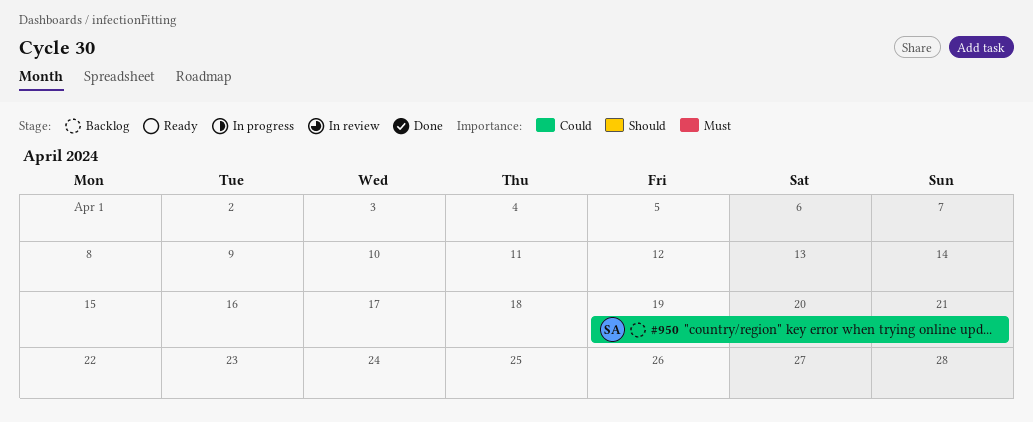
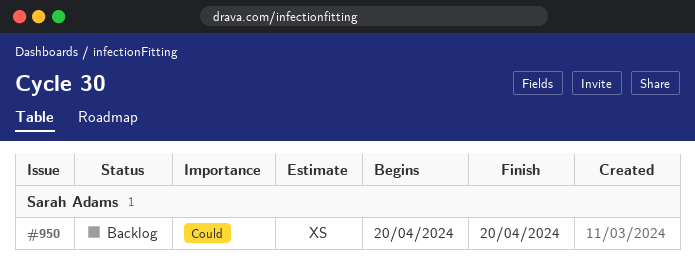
#950, start: Apr 19 -> Apr 20
#950, due: Apr 21 -> Apr 20

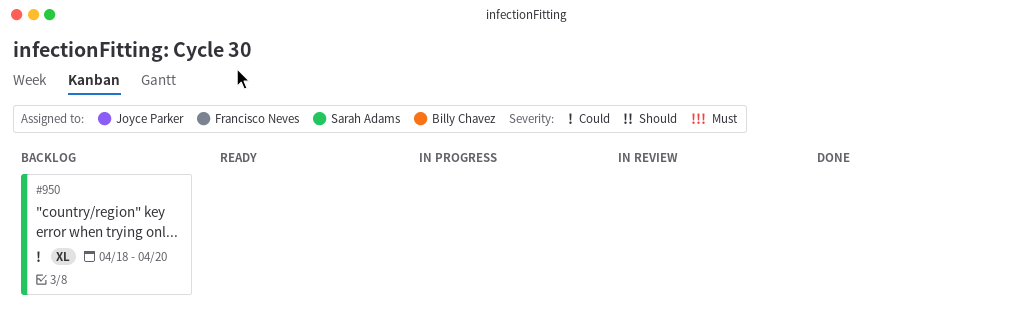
#950, estimate: XS -> XL
#950, start: Apr 20 -> Apr 18

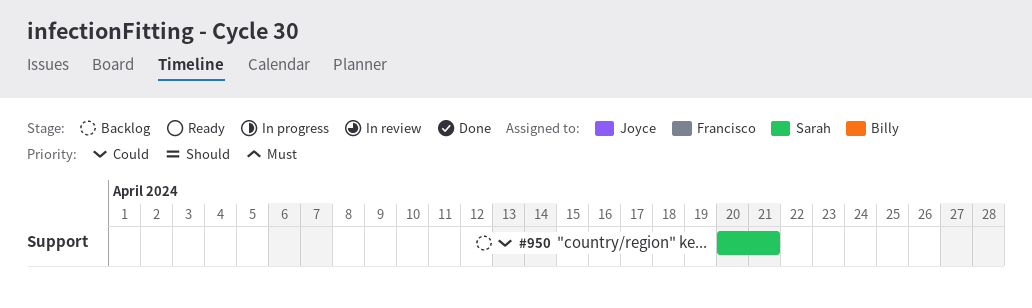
#950, start: Apr 18 -> Apr 20
#950, due: Apr 20 -> Apr 21

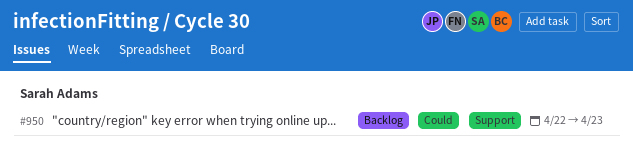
#950, start: Apr 20 -> Apr 22
#950, due: Apr 21 -> Apr 23

